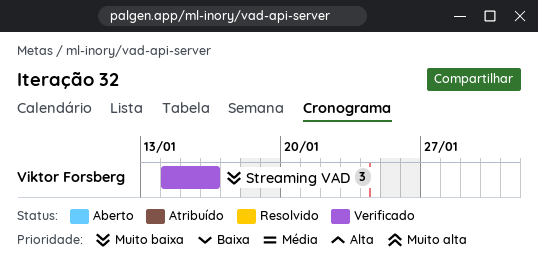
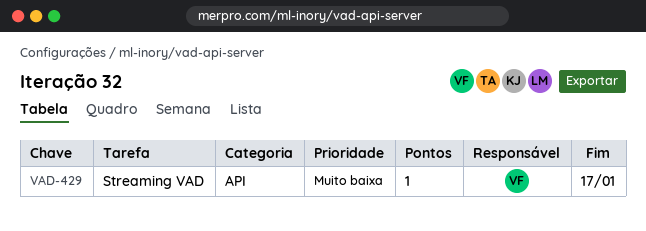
Streaming VAD, estimate: 3 -> 1
Streaming VAD, due: Jan 16 -> Jan 17

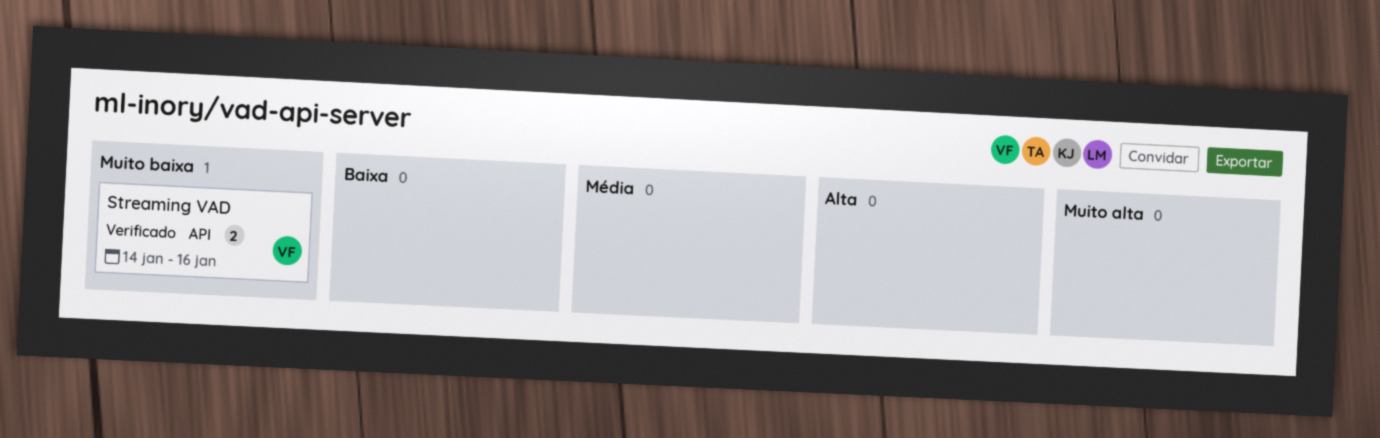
Streaming VAD, estimate: 1 -> 2
Streaming VAD, due: Jan 17 -> Jan 16

